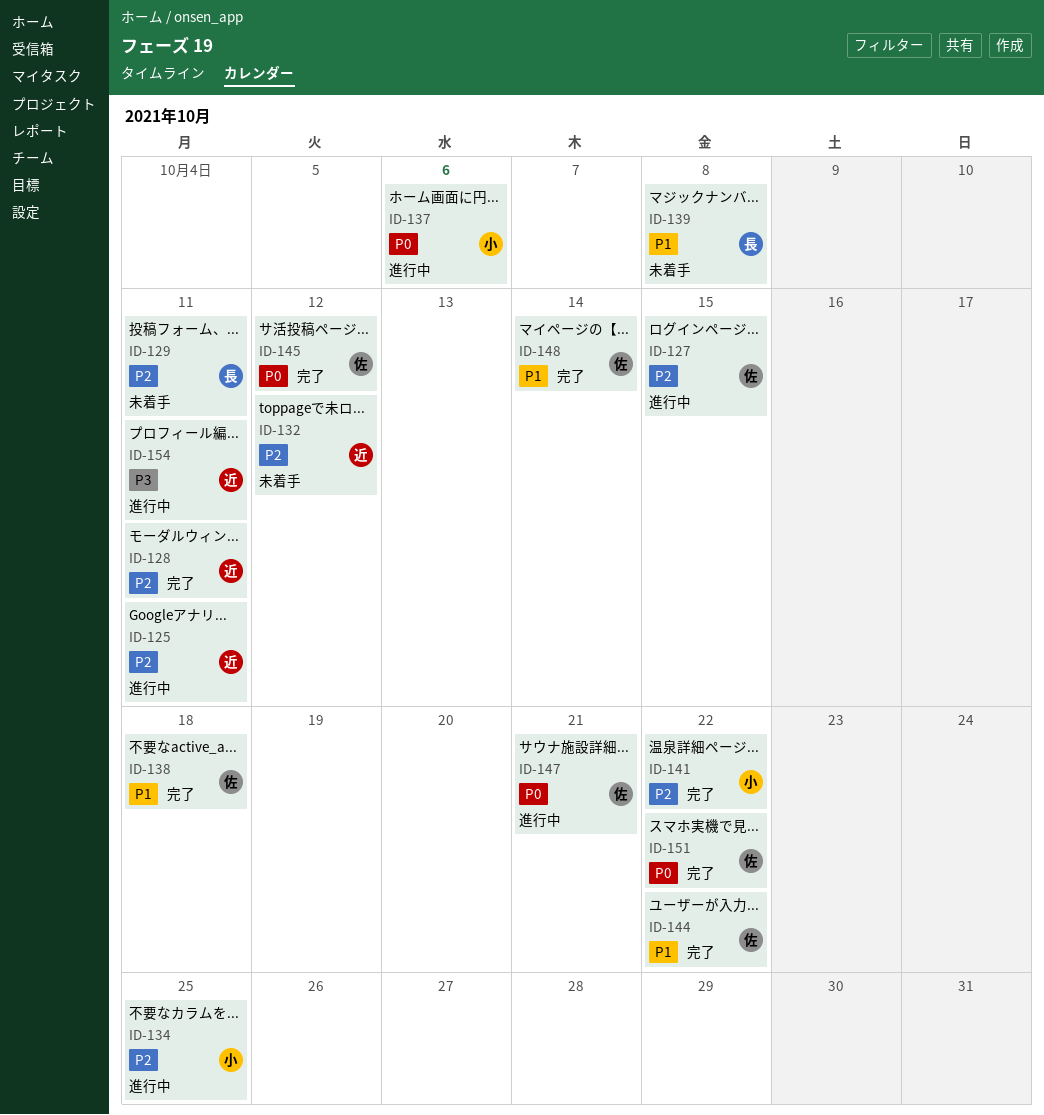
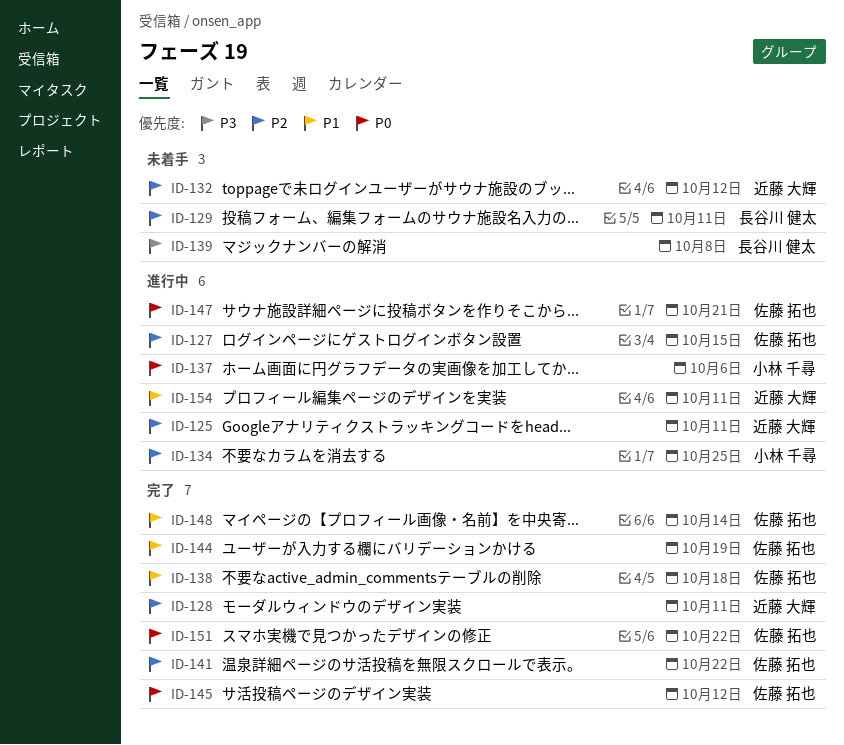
ID-139, priority: P1 -> P3
ID-141, owner: 小林 千尋 -> 佐藤 拓也
ID-144, due: Oct 22 -> Oct 19
ID-154, priority: P3 -> P1

